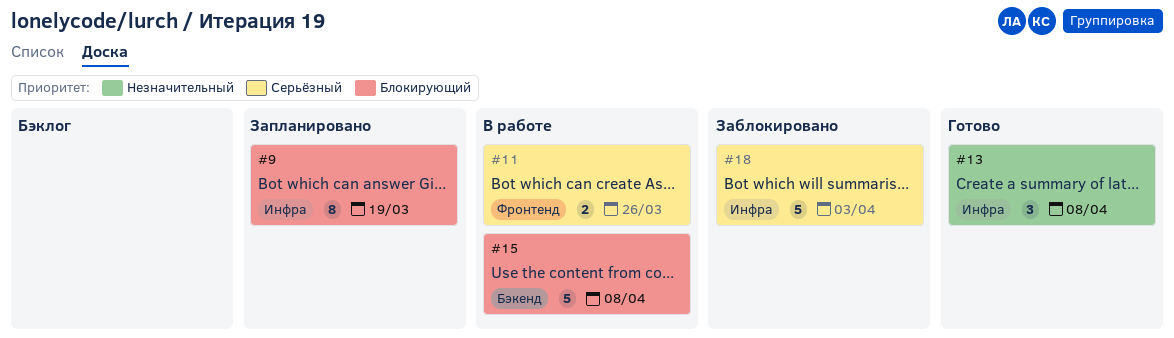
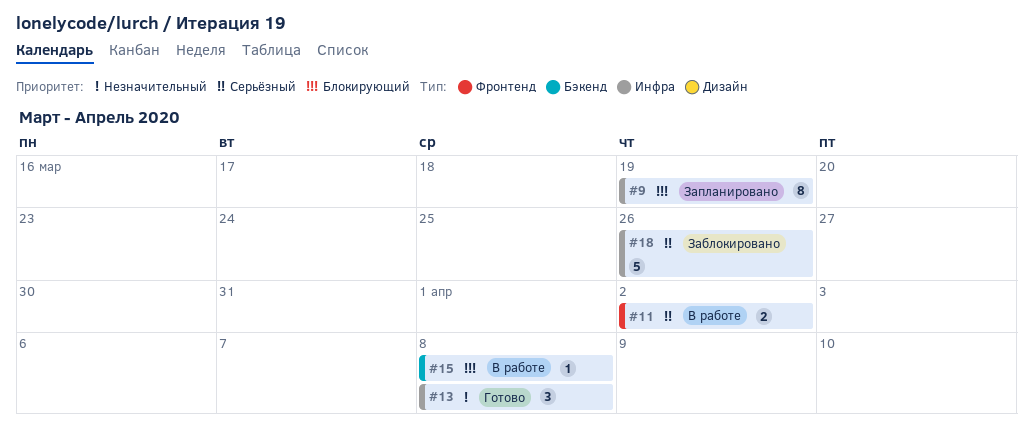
#11, due: Mar 26 -> Apr 2
#15, estimate: 5 -> 1
#18, due: Apr 3 -> Mar 26

